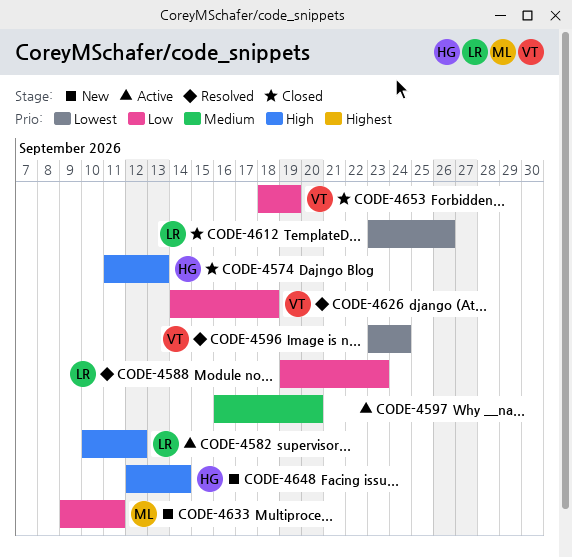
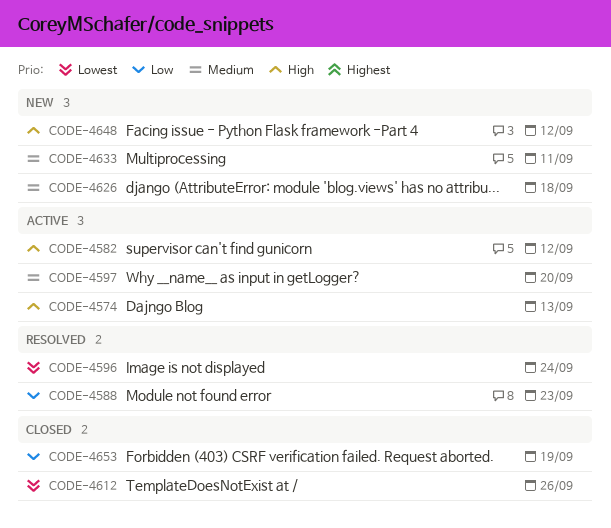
CODE-4574, status: Closed -> Active
CODE-4626, status: Resolved -> New
CODE-4626, priority: Low -> Medium
CODE-4633, priority: Low -> Medium
CODE-4648, due: Sep 14 -> Sep 12

